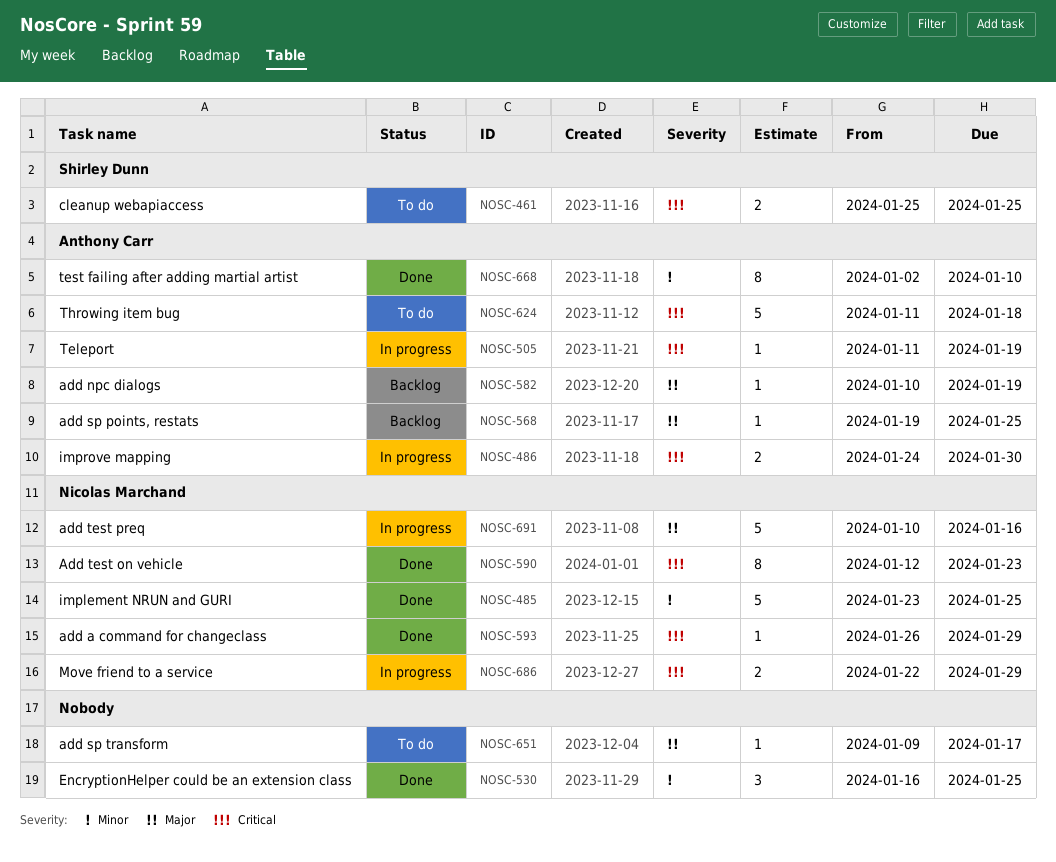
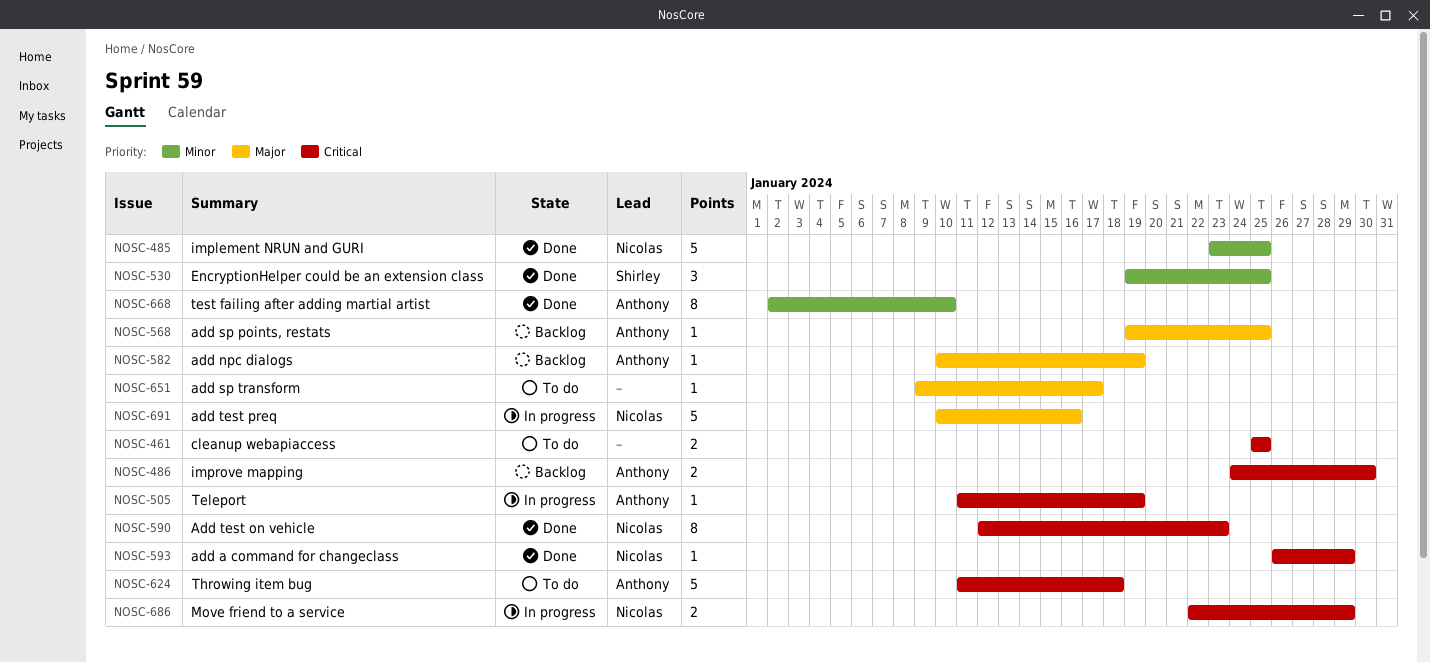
NOSC-461, owner: Shirley Dunn -> none
NOSC-486, status: In progress -> Backlog
NOSC-530, owner: none -> Shirley Dunn
NOSC-530, start: Jan 16 -> Jan 19

